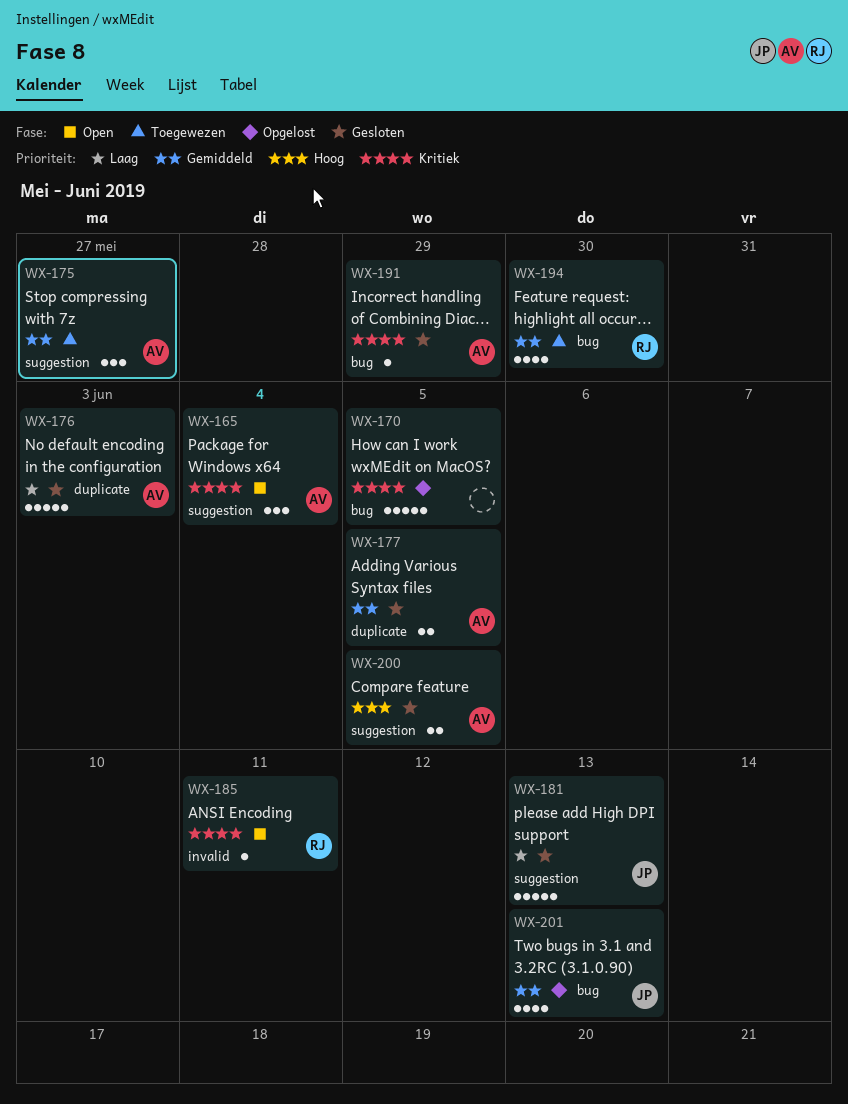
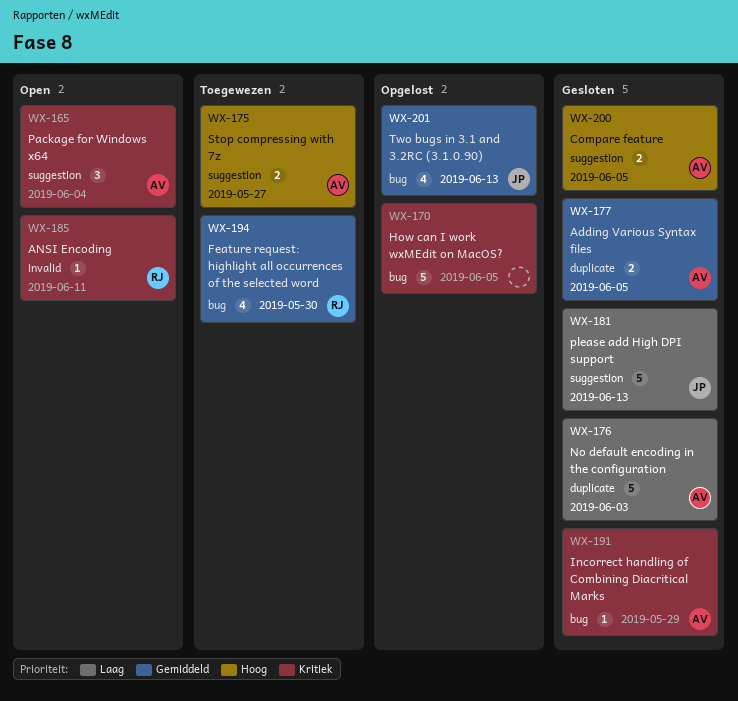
WX-175, priority: Gemiddeld -> Hoog
WX-175, estimate: 3 -> 2

